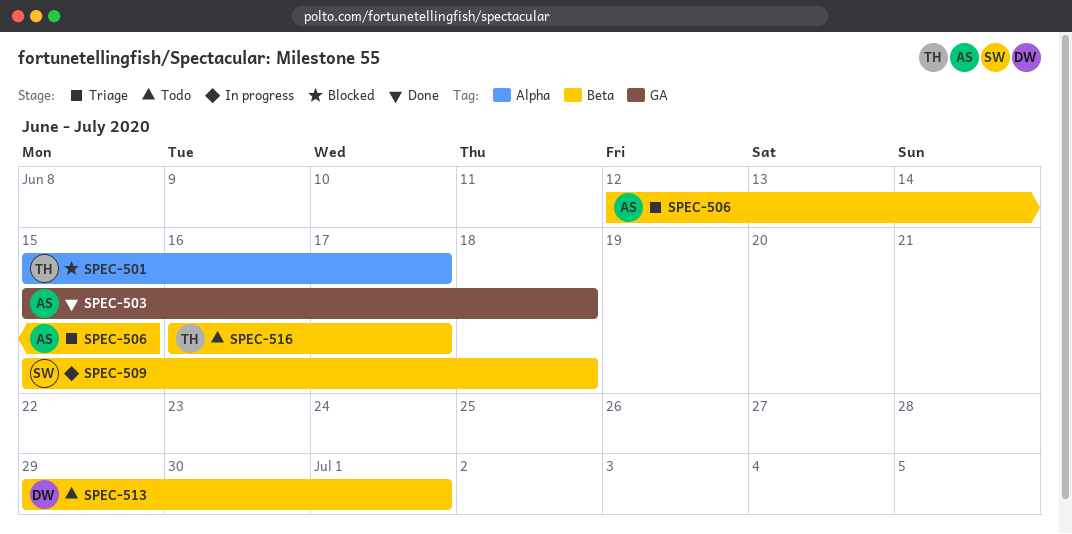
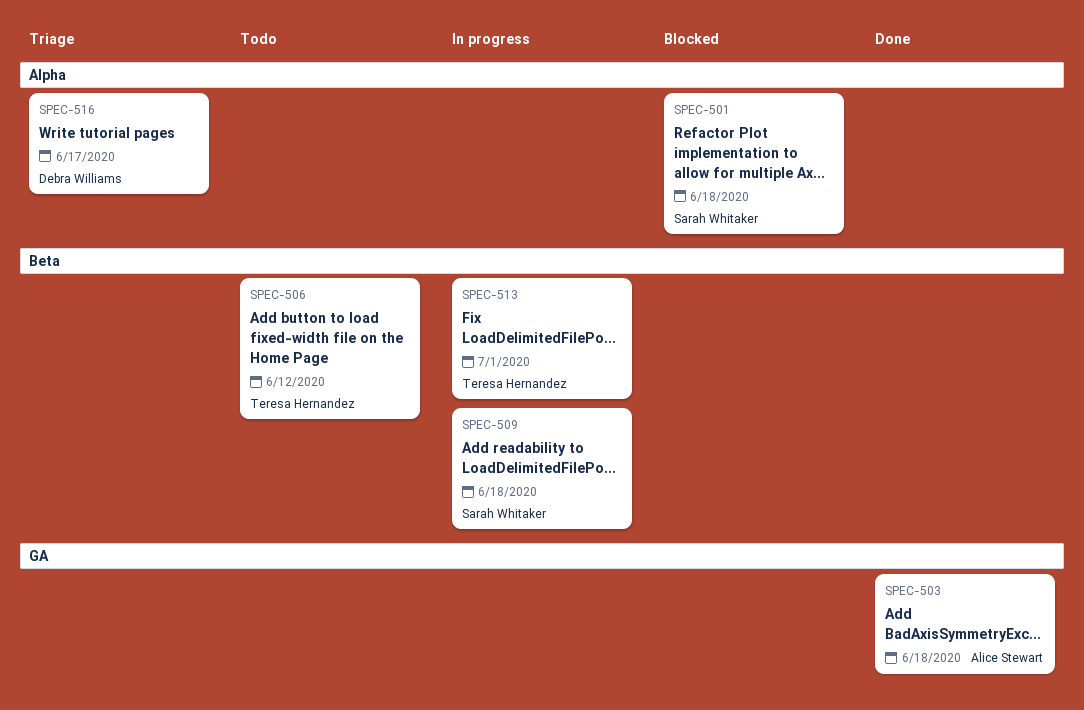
SPEC-501, owner: Teresa Hernandez -> Sarah Whitaker
SPEC-501, due: Jun 17 -> Jun 18
SPEC-506, status: Triage -> Todo
SPEC-506, owner: Alice Stewart -> Teresa Hernandez
SPEC-506, due: Jun 15 -> Jun 12
SPEC-513, status: Todo -> In progress
SPEC-513, owner: Debra Williams -> Teresa Hernandez
SPEC-516, status: Todo -> Triage
SPEC-516, owner: Teresa Hernandez -> Debra Williams
SPEC-516, label: Beta -> Alpha

